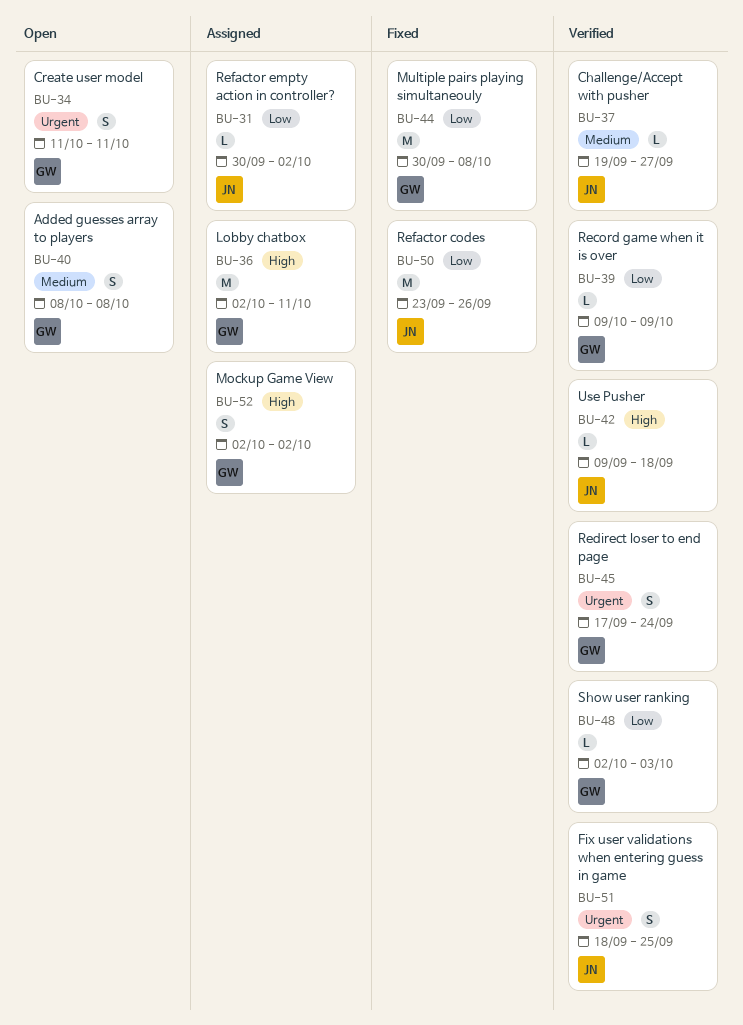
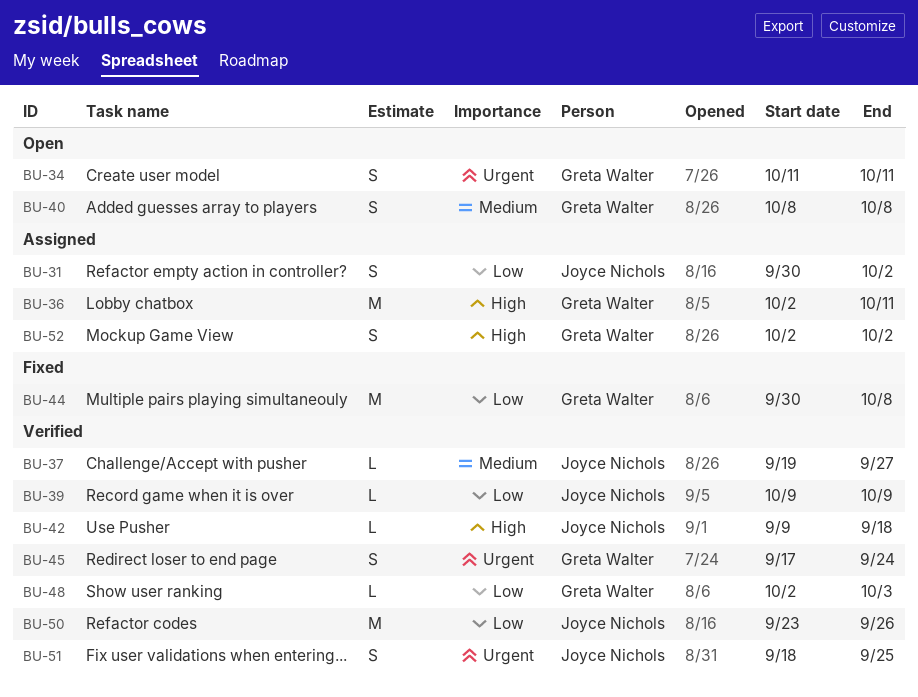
BU-31, estimate: L -> S
BU-39, owner: Greta Walter -> Joyce Nichols
BU-50, status: Fixed -> Verified

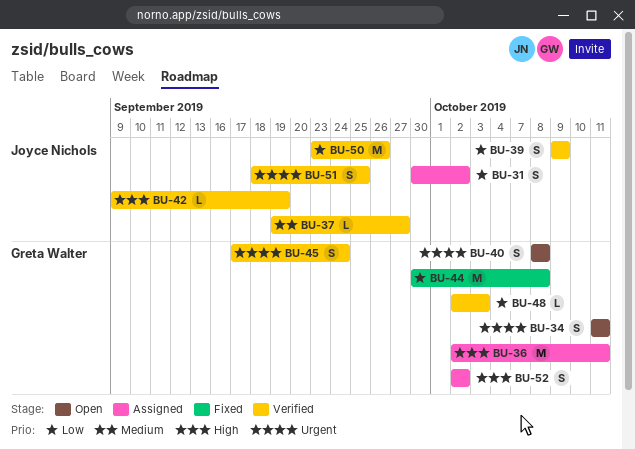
BU-39, estimate: L -> S
BU-40, priority: Medium -> Urgent
BU-42, due: Sep 18 -> Sep 19

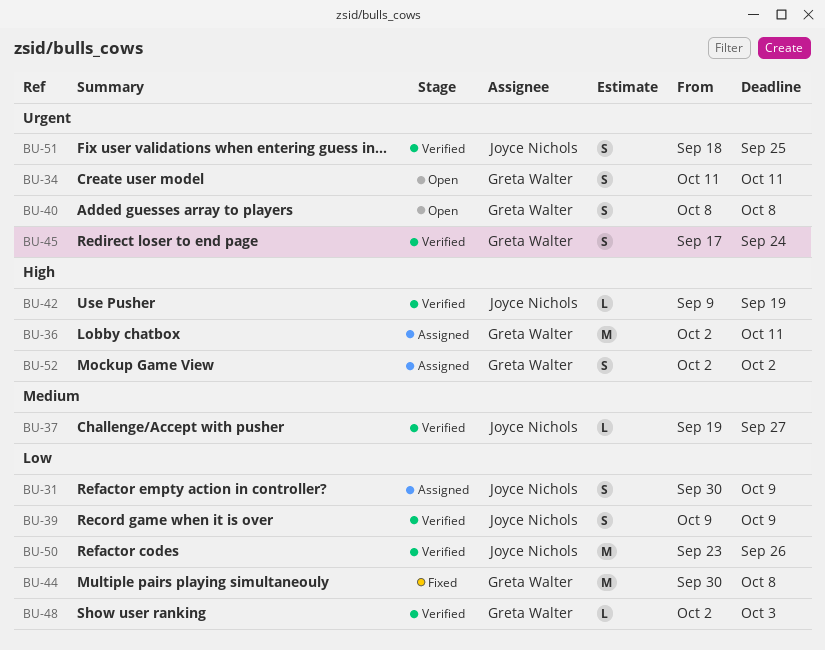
BU-31, due: Oct 2 -> Oct 9

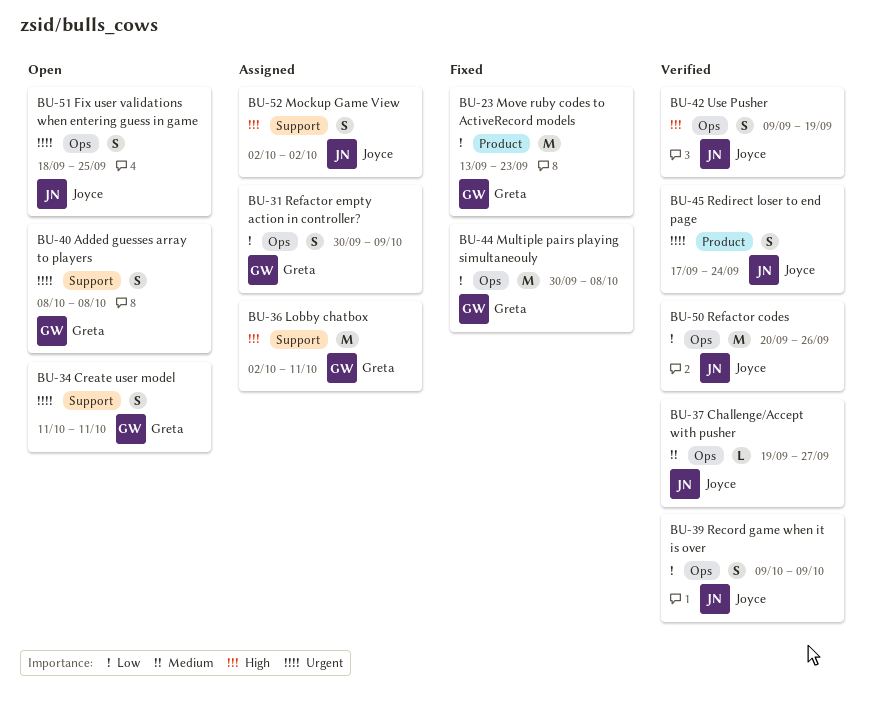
BU-23: none -> present
BU-31, owner: Joyce Nichols -> Greta Walter
BU-42, estimate: L -> S
BU-45, owner: Greta Walter -> Joyce Nichols
BU-48: present -> none
BU-50, start: Sep 23 -> Sep 20
BU-51, status: Verified -> Open
BU-52, owner: Greta Walter -> Joyce Nichols

